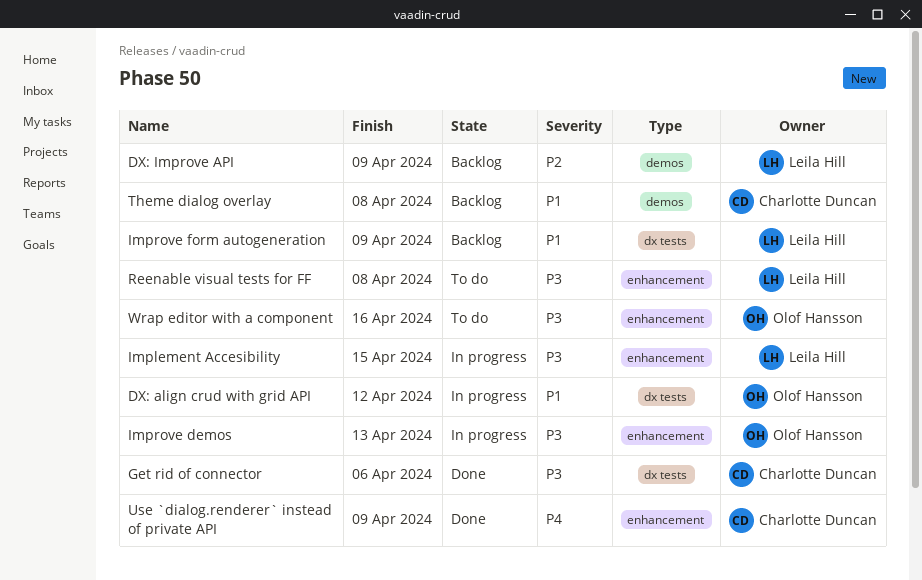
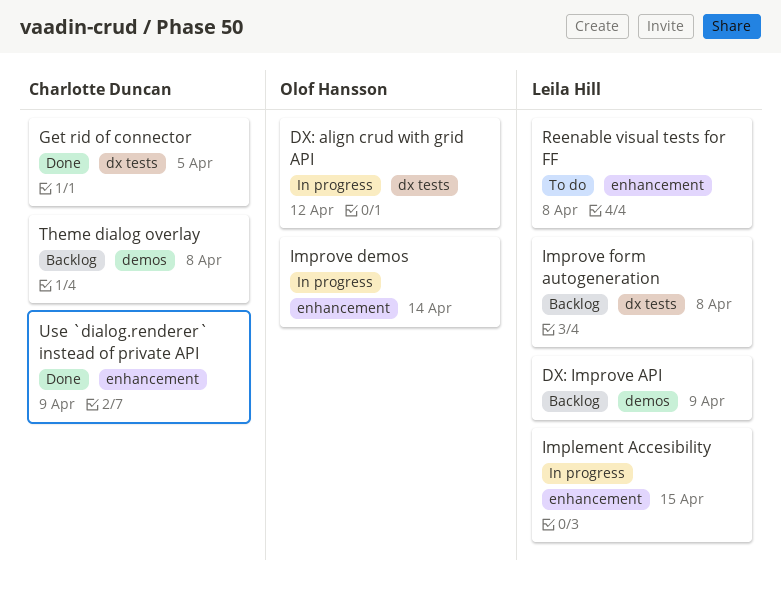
Get rid of connector, due: Apr 6 -> Apr 5
Improve demos, due: Apr 13 -> Apr 14
Improve form autogeneration, due: Apr 9 -> Apr 8
Wrap editor with a component: present -> none

